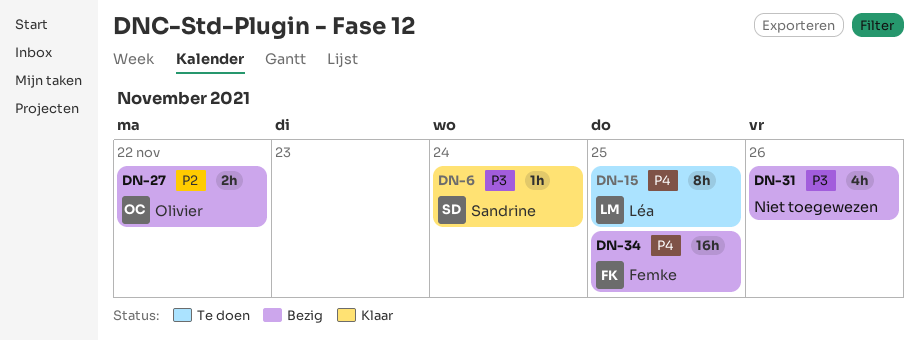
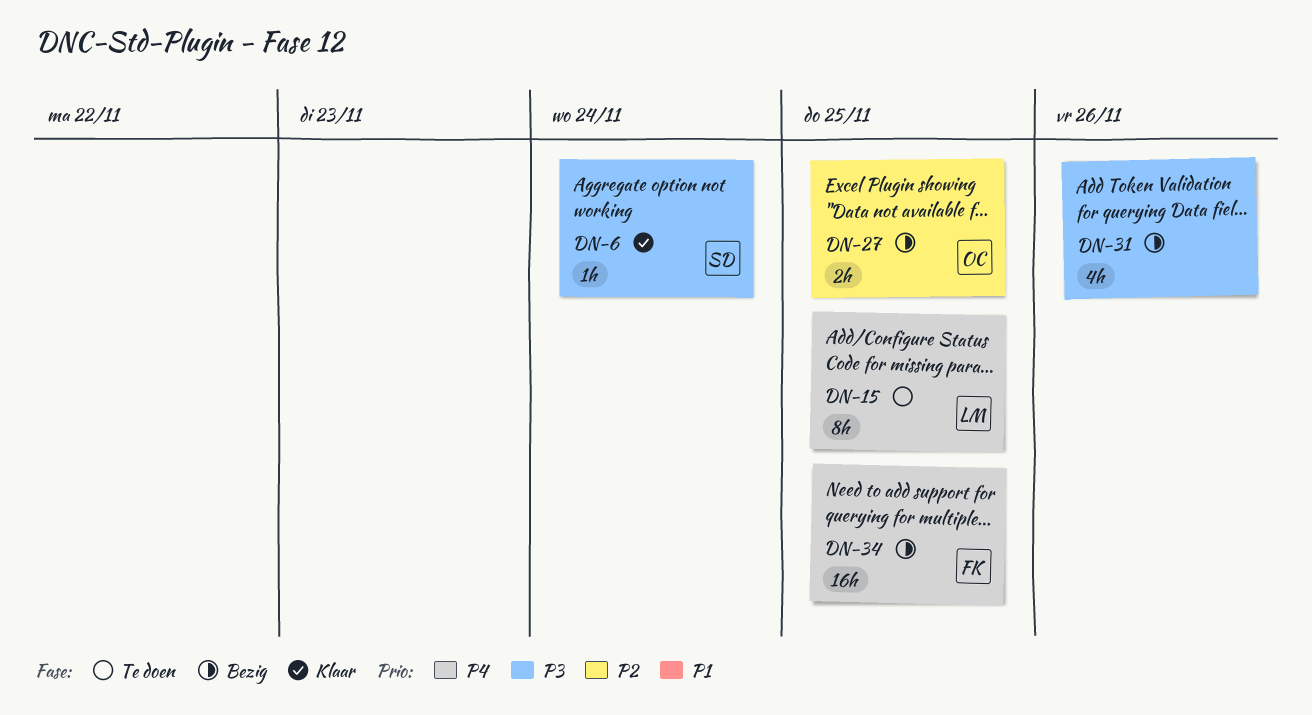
DN-27, due: Nov 22 -> Nov 25

